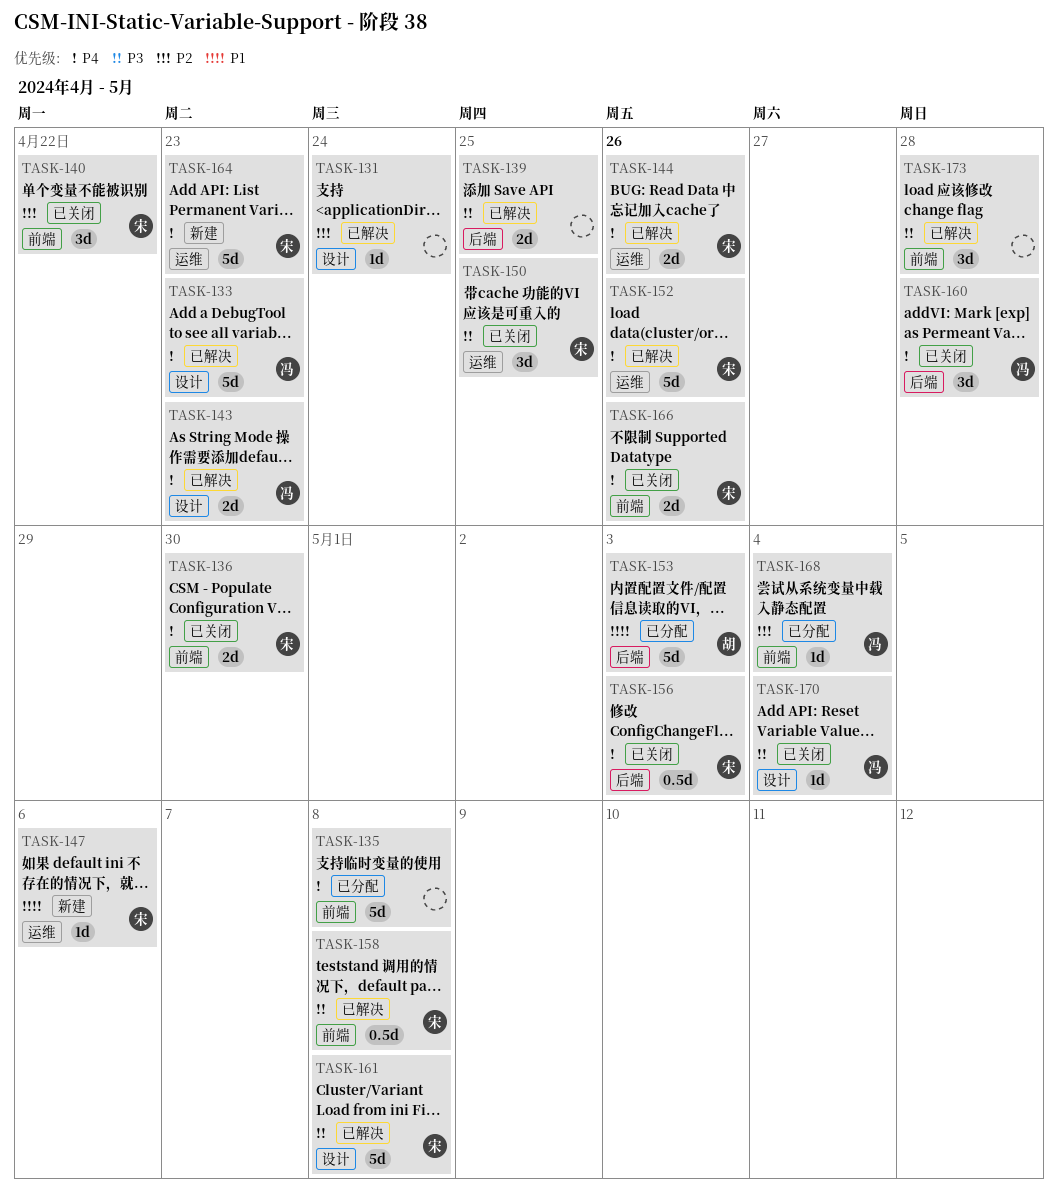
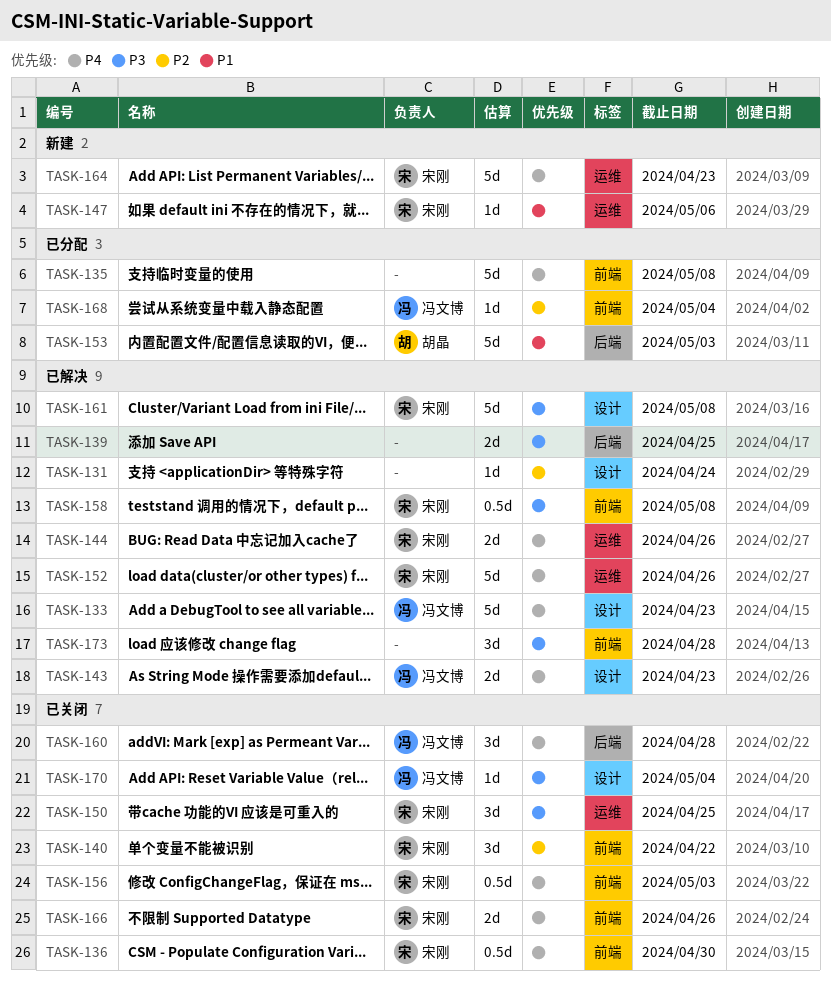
TASK-136, estimate: 2d -> 0.5d
TASK-156, label: 后端 -> 前端

